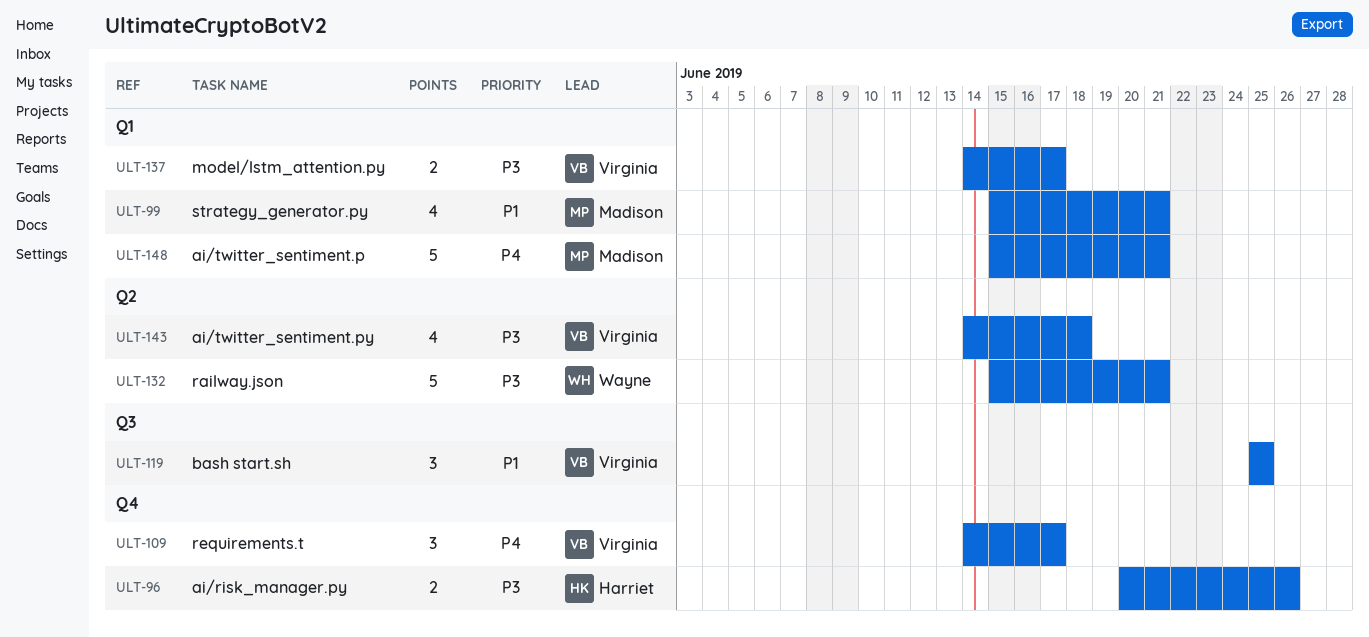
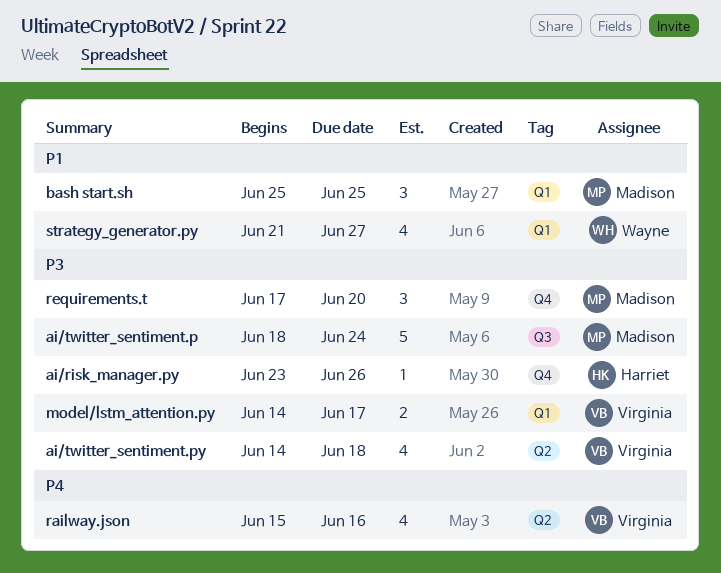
ai/risk_manager.py, estimate: 2 -> 1
ai/risk_manager.py, start: Jun 20 -> Jun 23
ai/twitter_sentiment.p, priority: P4 -> P3
ai/twitter_sentiment.p, label: Q1 -> Q3
ai/twitter_sentiment.p, start: Jun 15 -> Jun 18
ai/twitter_sentiment.p, due: Jun 21 -> Jun 24
bash start.sh, owner: Virginia -> Madison
bash start.sh, label: Q3 -> Q1
railway.json, owner: Wayne -> Virginia
railway.json, priority: P3 -> P4
railway.json, estimate: 5 -> 4
railway.json, due: Jun 21 -> Jun 16
requirements.t, owner: Virginia -> Madison
requirements.t, priority: P4 -> P3
requirements.t, start: Jun 14 -> Jun 17
requirements.t, due: Jun 17 -> Jun 20
strategy_generator.py, owner: Madison -> Wayne
strategy_generator.py, start: Jun 15 -> Jun 21
strategy_generator.py, due: Jun 21 -> Jun 27

